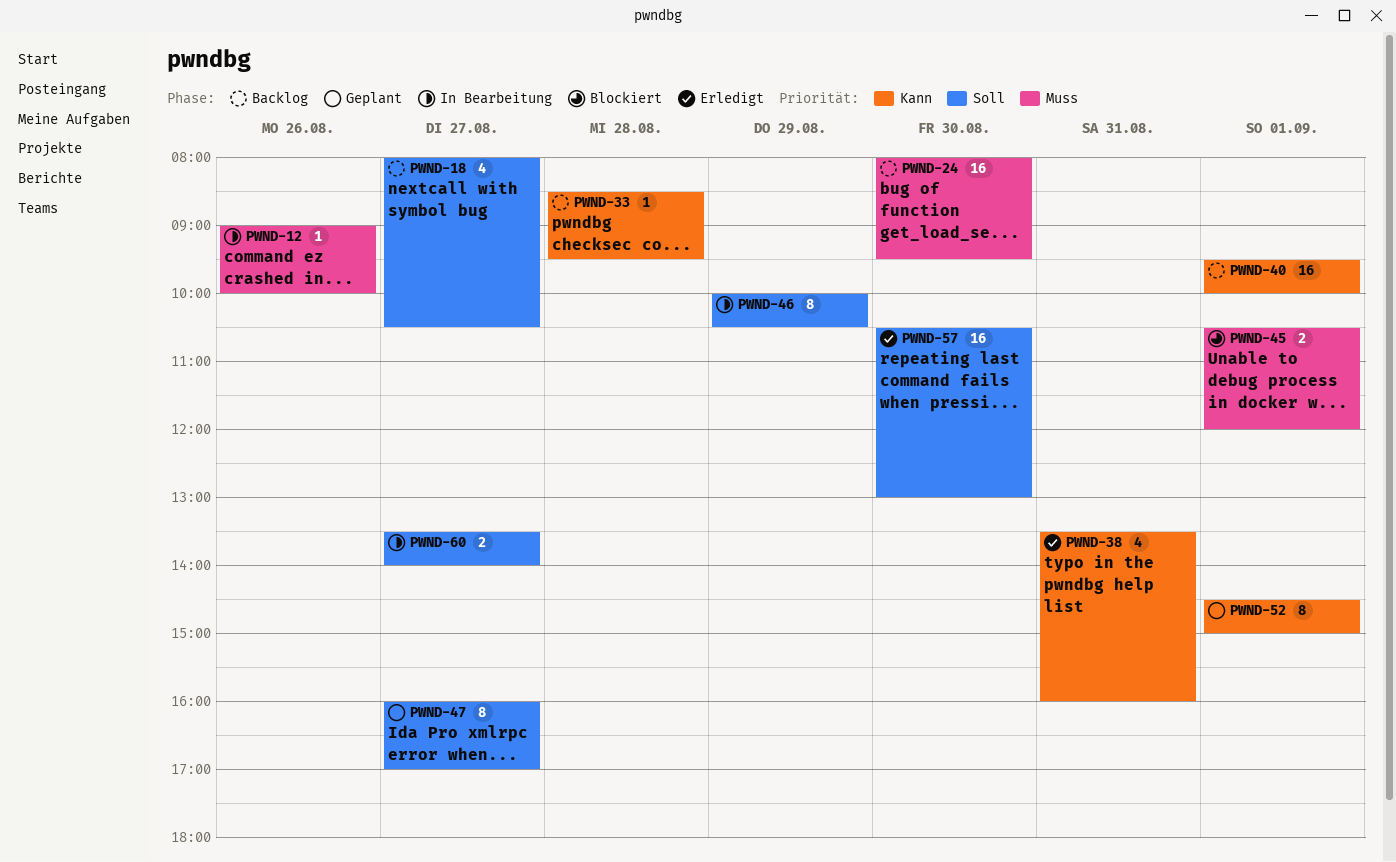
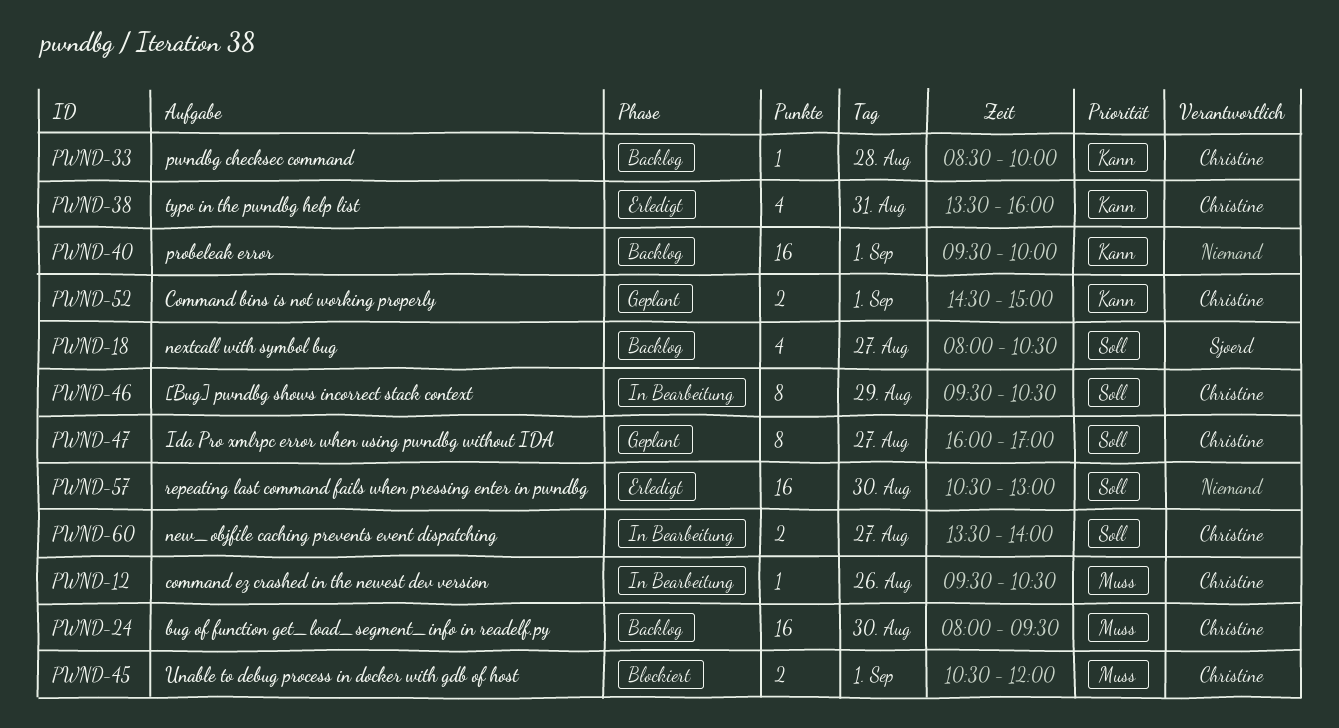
PWND-12, begins: 09:00 -> 09:30
PWND-12, ends: 10:00 -> 10:30
PWND-33, ends: 09:30 -> 10:00
PWND-46, begins: 10:00 -> 09:30
PWND-52, estimate: 8 -> 2

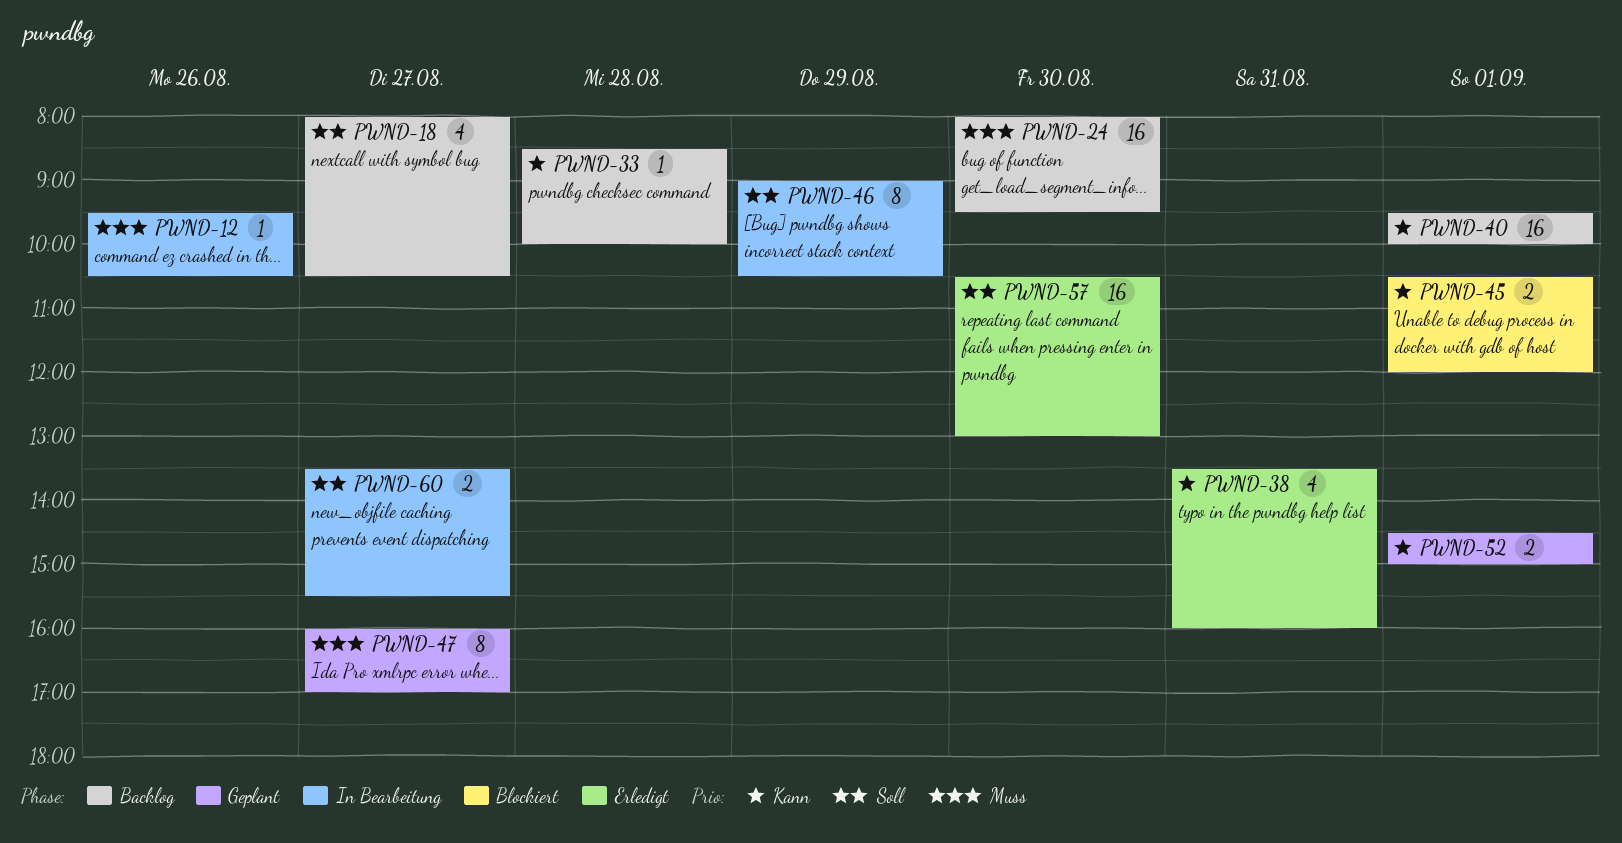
PWND-45, priority: Muss -> Kann
PWND-46, begins: 09:30 -> 09:00
PWND-47, priority: Soll -> Muss
PWND-60, ends: 14:00 -> 15:30

